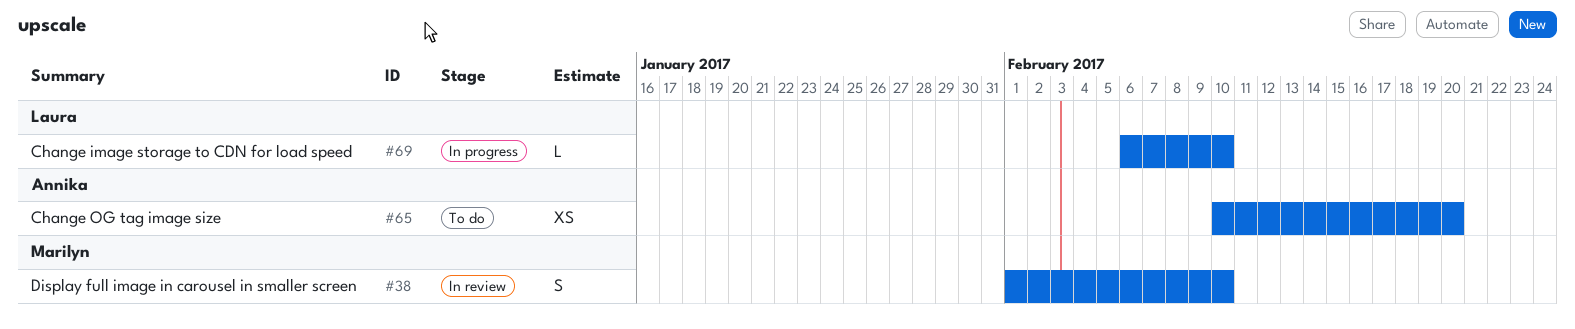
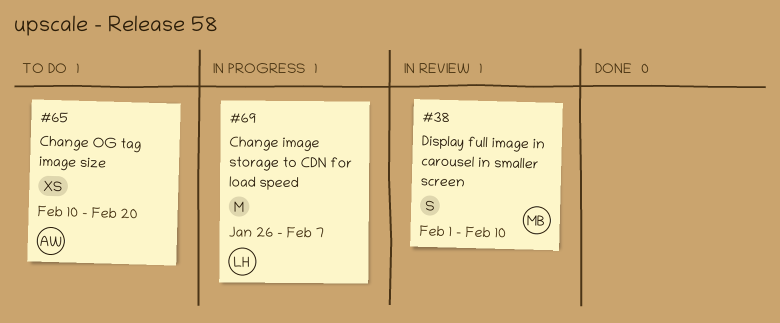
#69, estimate: L -> M
#69, start: Feb 6 -> Jan 26
#69, due: Feb 10 -> Feb 7

